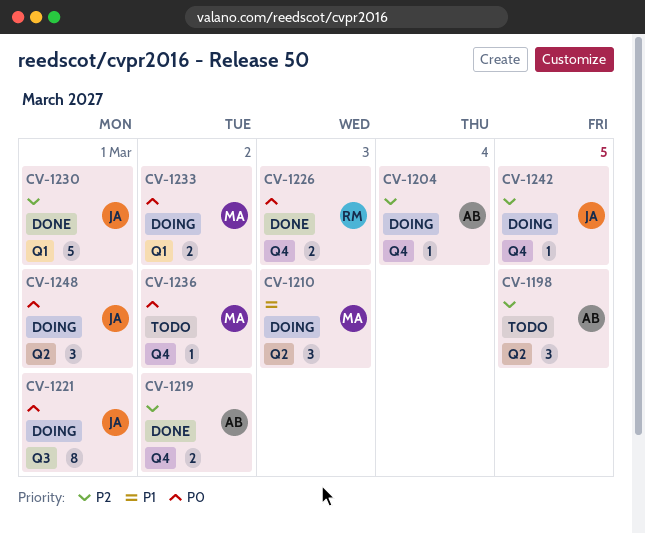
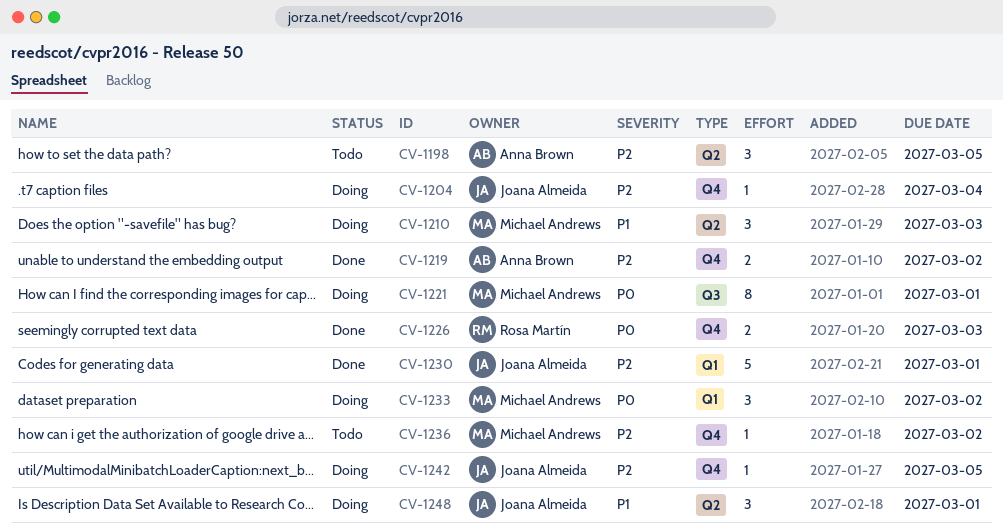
CV-1204, owner: Anna Brown -> Joana Almeida
CV-1221, owner: Joana Almeida -> Michael Andrews
CV-1233, estimate: 2 -> 3
CV-1236, priority: P0 -> P2
CV-1248, priority: P0 -> P1

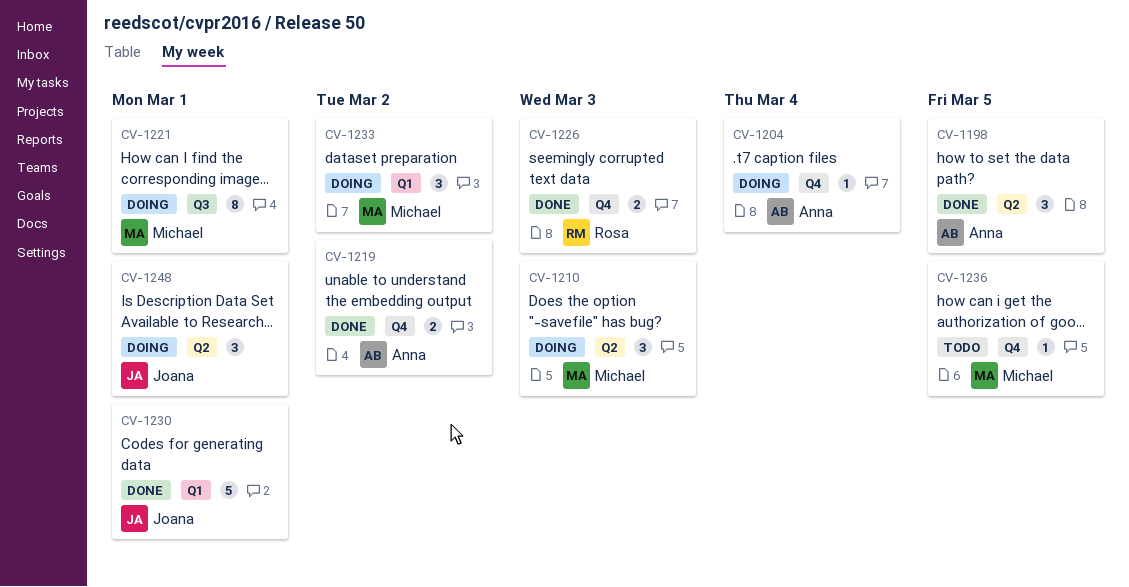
CV-1198, status: Todo -> Done
CV-1204, owner: Joana Almeida -> Anna Brown
CV-1236, due: Mar 2 -> Mar 5
CV-1242: present -> none

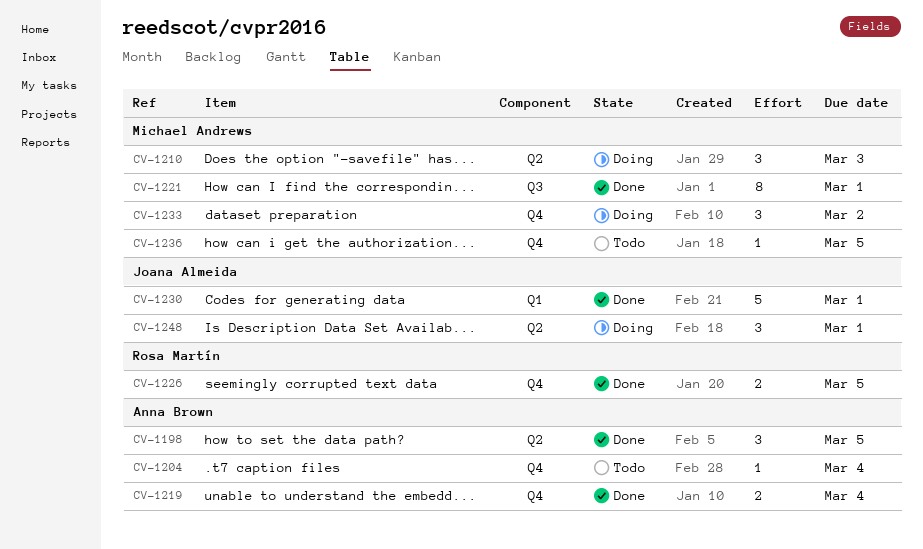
CV-1204, status: Doing -> Todo
CV-1219, due: Mar 2 -> Mar 4
CV-1221, status: Doing -> Done
CV-1226, due: Mar 3 -> Mar 5
CV-1233, label: Q1 -> Q4

